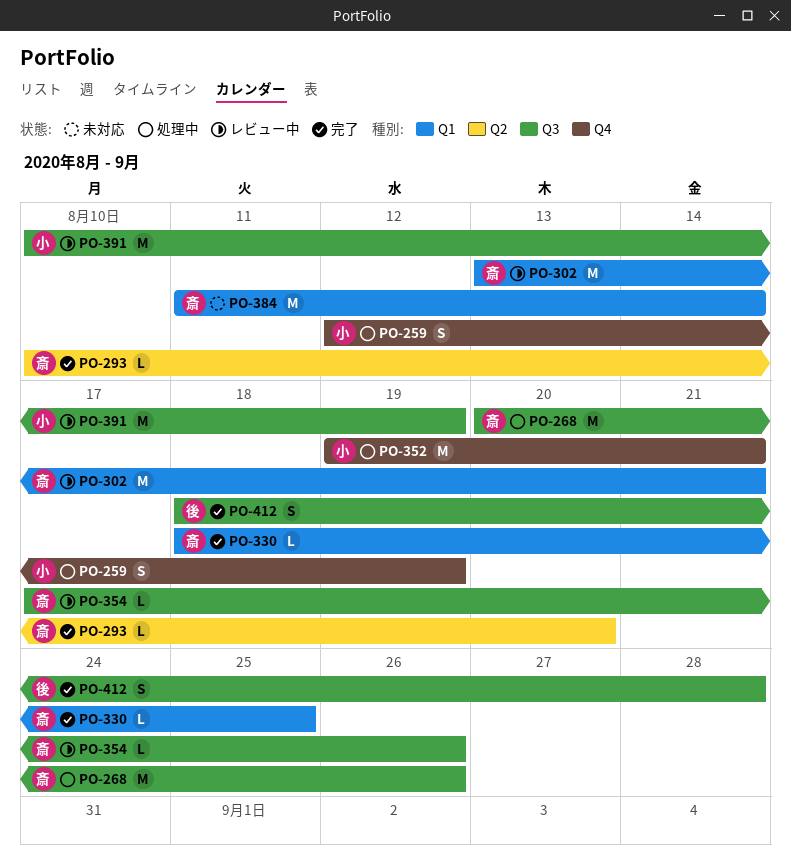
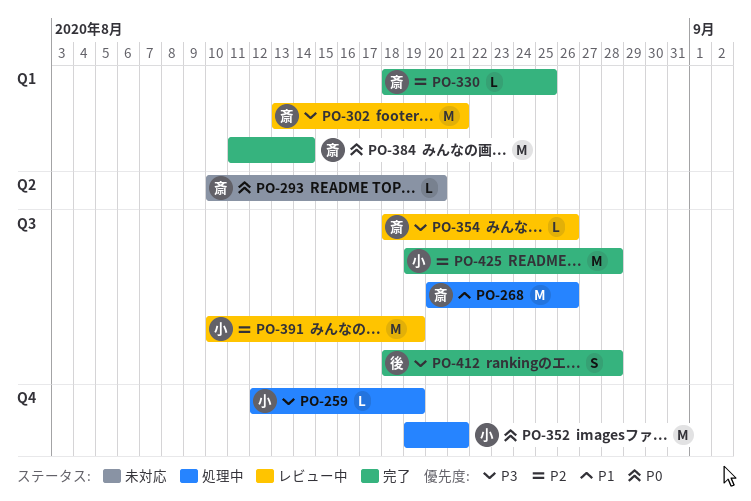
PO-259, estimate: S -> L
PO-293, status: 完了 -> 未対応
PO-354, start: Aug 17 -> Aug 18
PO-384, status: 未対応 -> 完了
PO-425: none -> present

